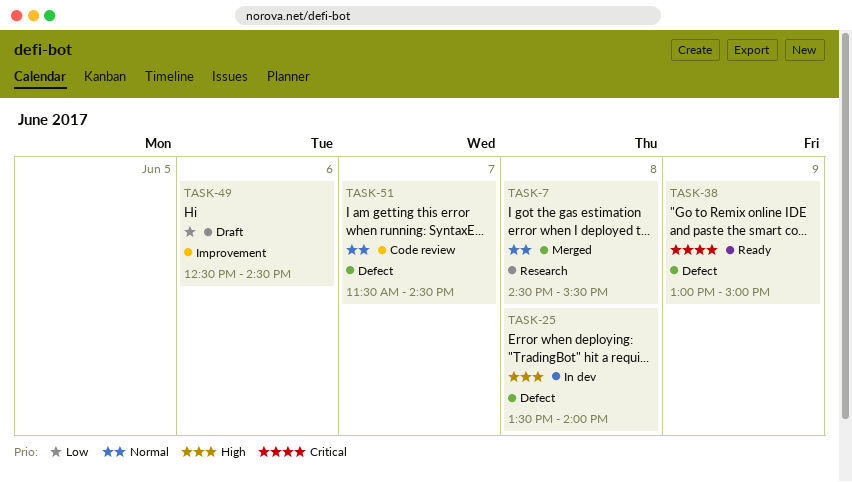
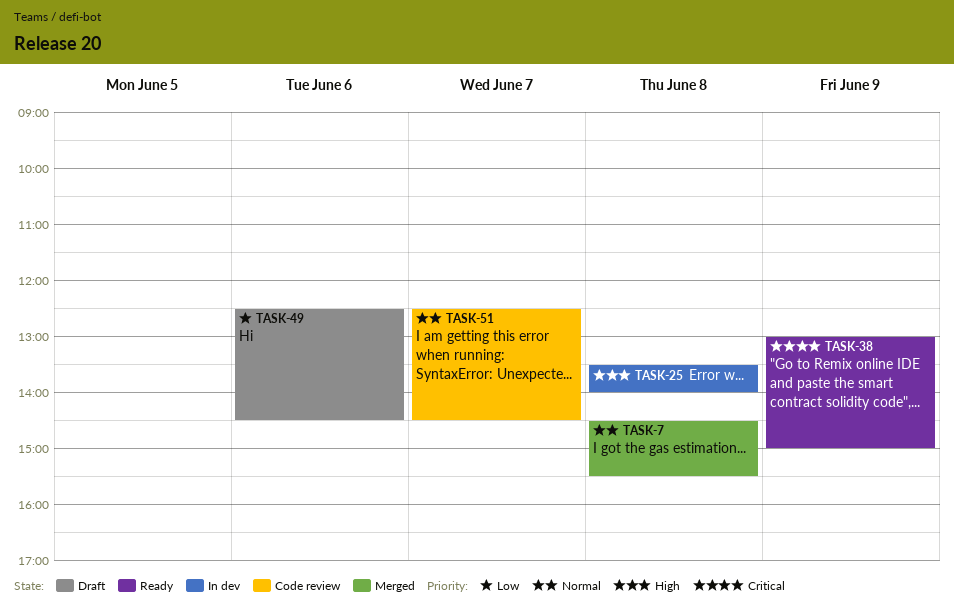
TASK-51, begins: 11:30 -> 12:30

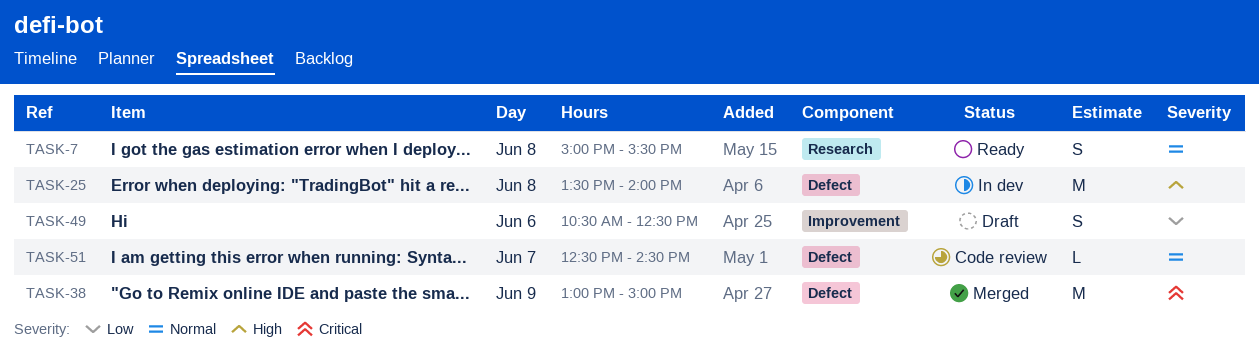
TASK-7, status: Merged -> Ready
TASK-7, begins: 14:30 -> 15:00
TASK-38, status: Ready -> Merged
TASK-49, begins: 12:30 -> 10:30
TASK-49, ends: 14:30 -> 12:30

